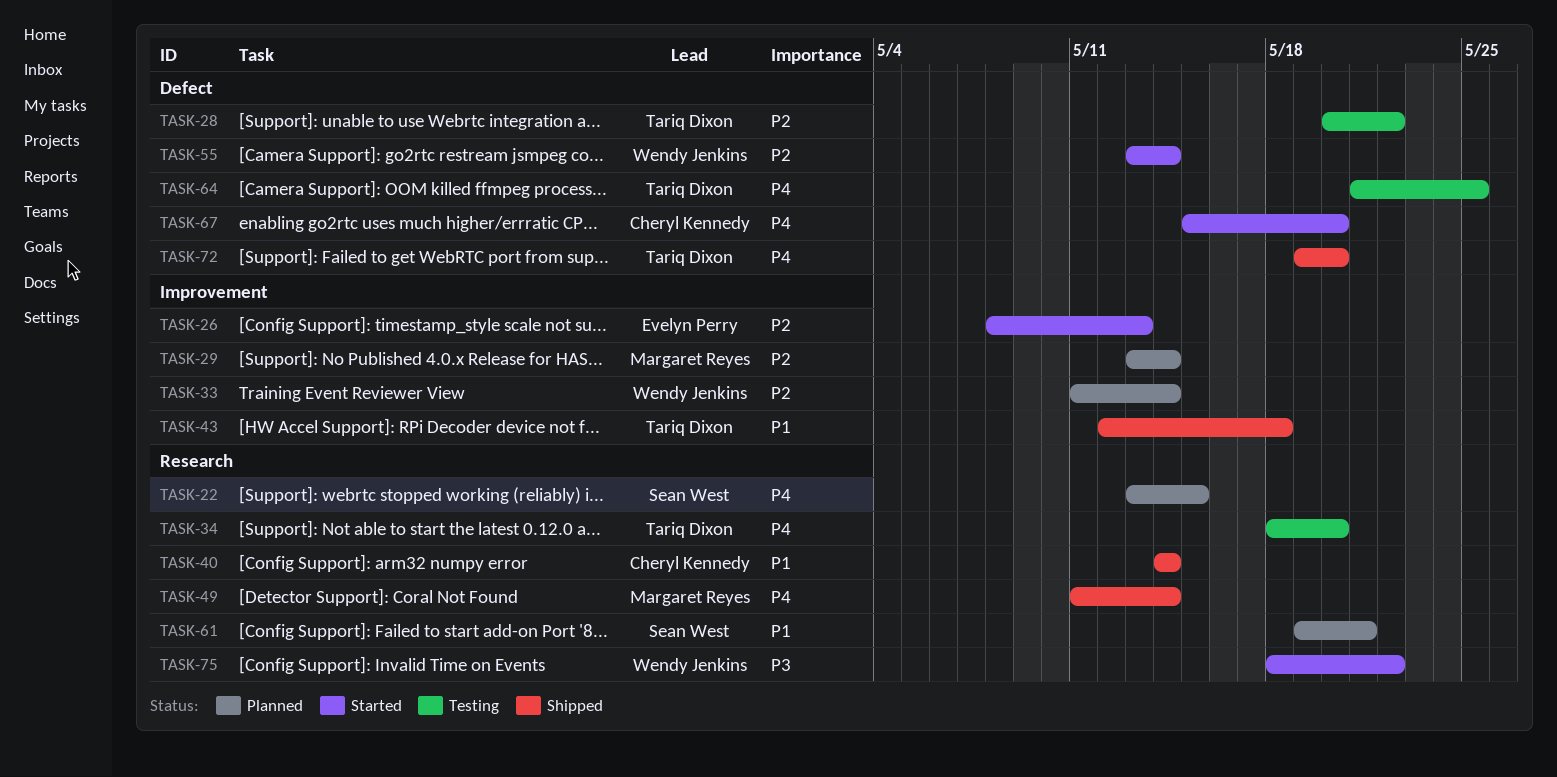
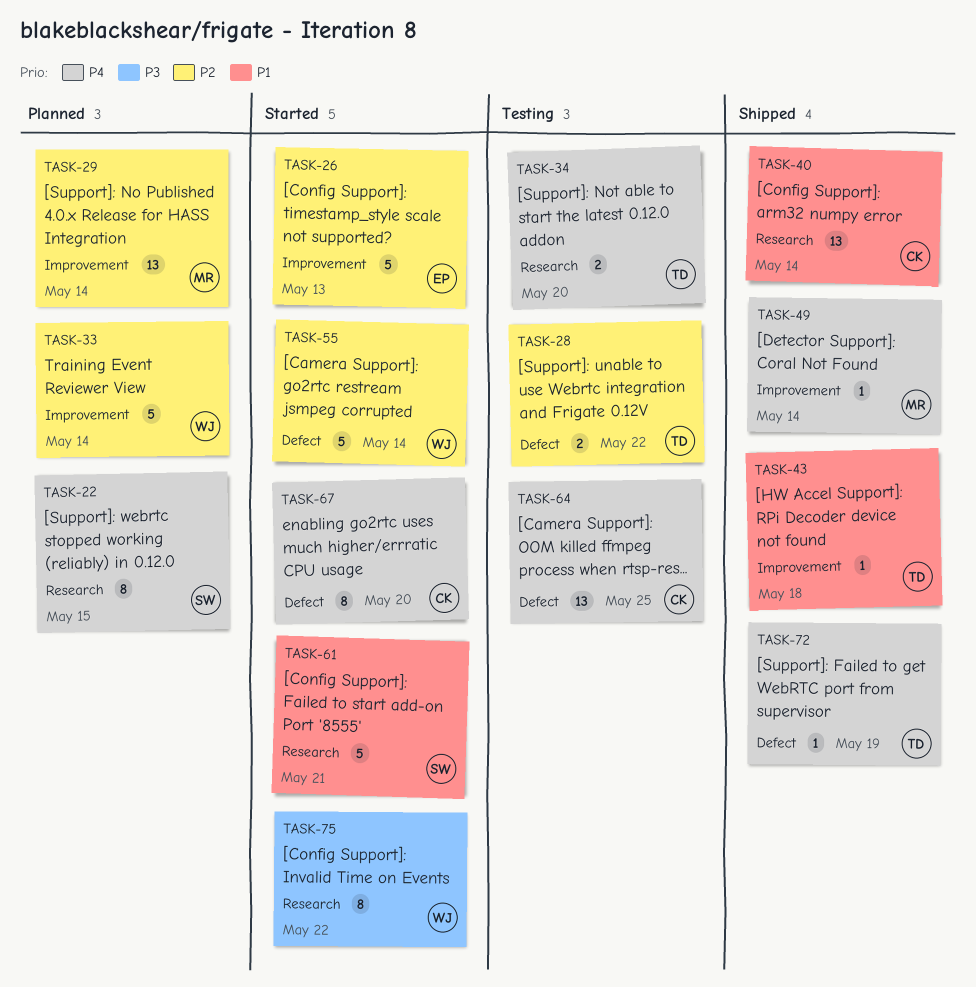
TASK-49, label: Research -> Improvement
TASK-61, status: Planned -> Started
TASK-64, owner: Tariq Dixon -> Cheryl Kennedy
TASK-72, due: May 20 -> May 19

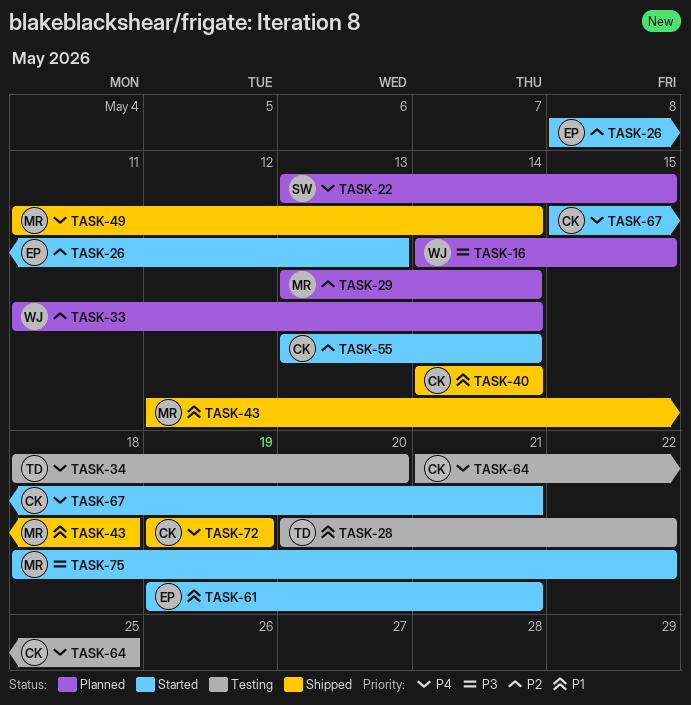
TASK-16: none -> present
TASK-28, priority: P2 -> P1
TASK-43, owner: TD -> MR
TASK-55, owner: WJ -> CK
TASK-61, owner: SW -> EP
TASK-67, due: May 20 -> May 21
TASK-72, owner: TD -> CK
TASK-75, owner: WJ -> MR

